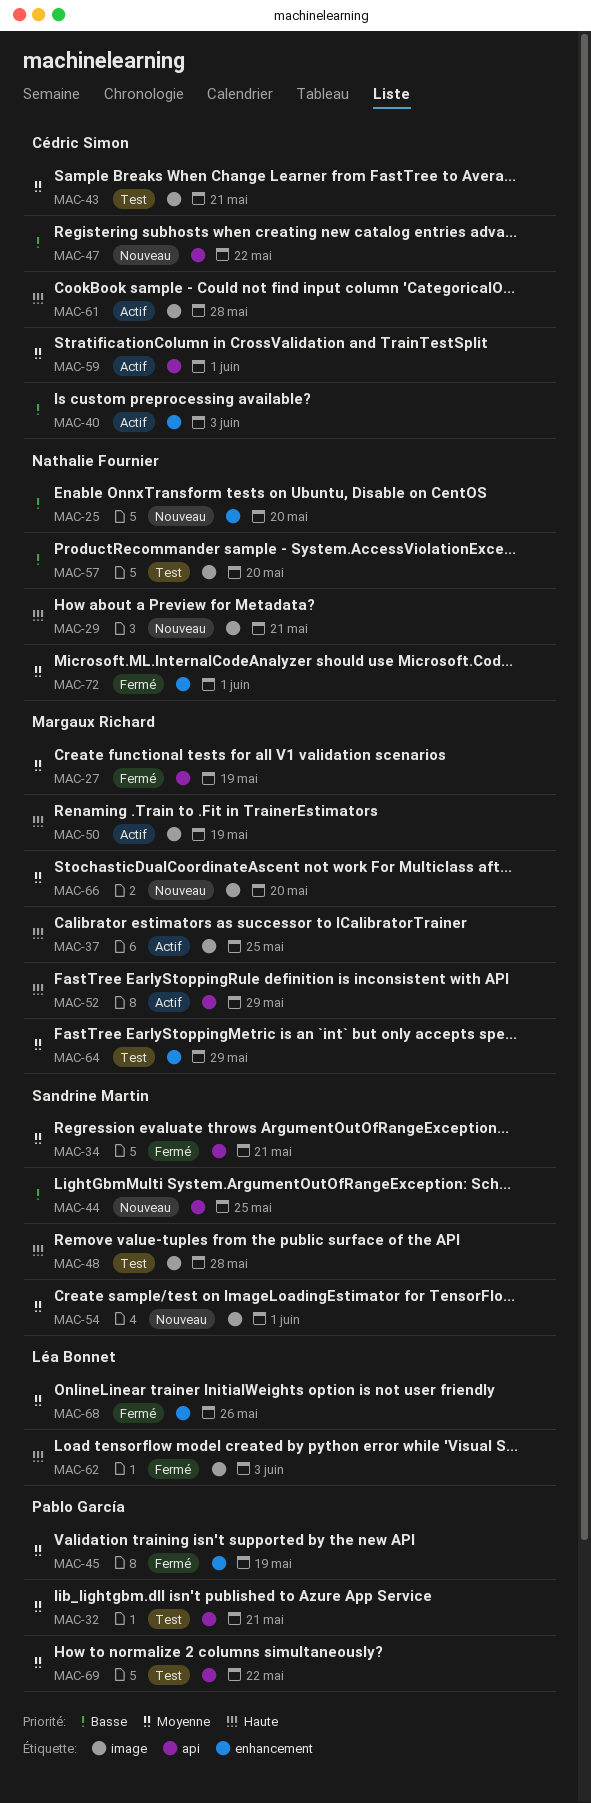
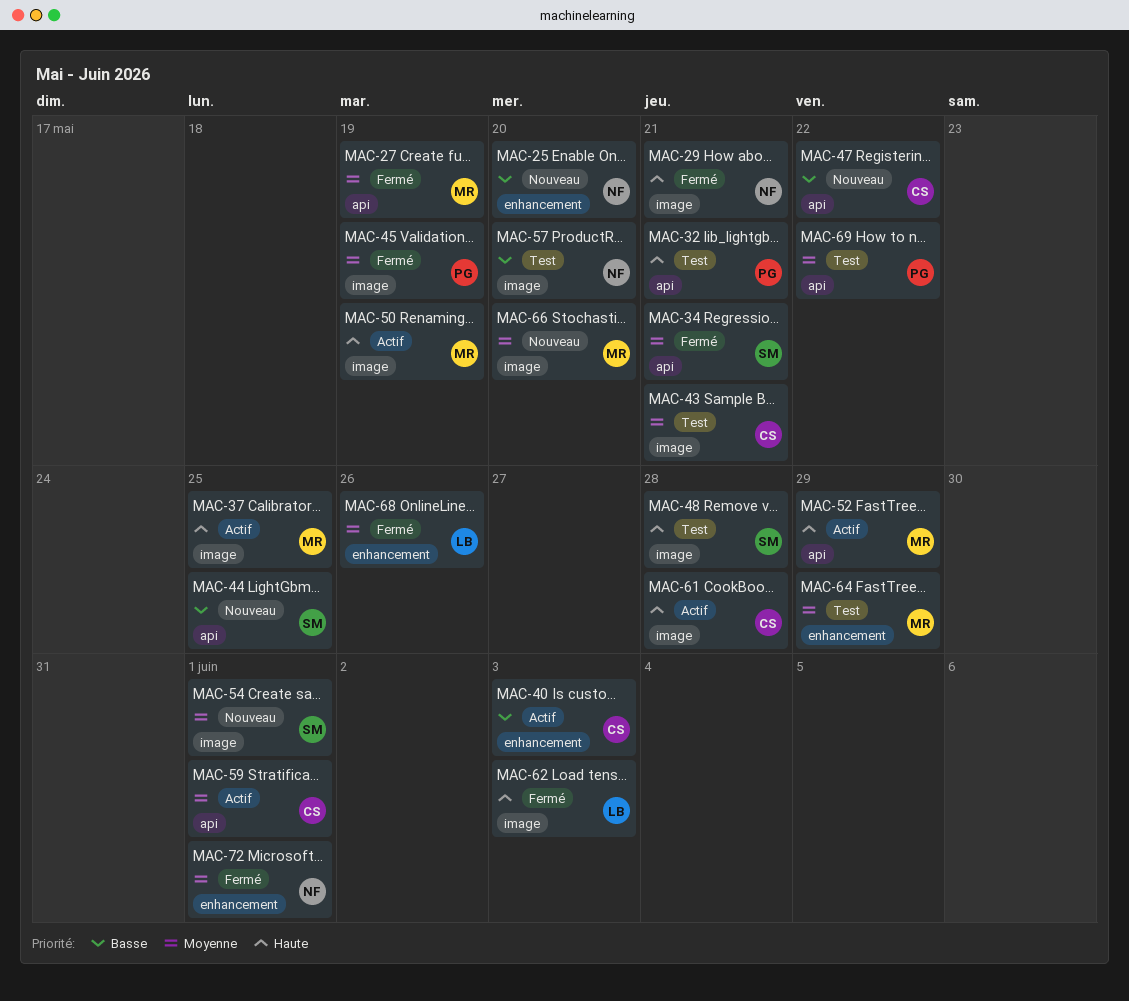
MAC-29, status: Nouveau -> Fermé
MAC-32, priority: Moyenne -> Haute
MAC-45, label: enhancement -> image

